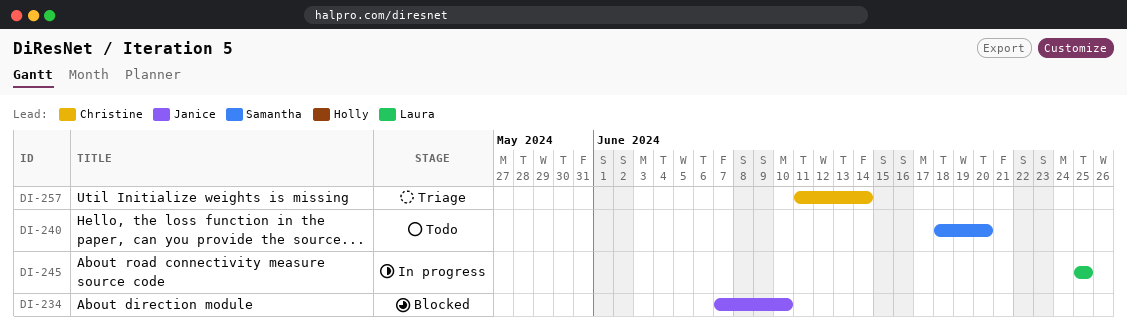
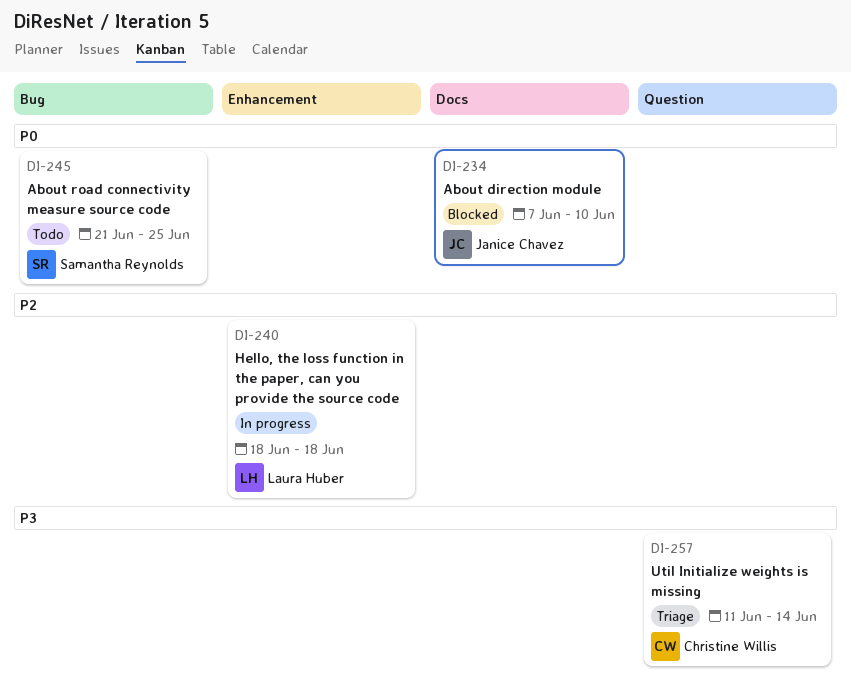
DI-240, status: Todo -> In progress
DI-240, owner: Samantha Reynolds -> Laura Huber
DI-240, due: Jun 20 -> Jun 18
DI-245, status: In progress -> Todo
DI-245, owner: Laura Huber -> Samantha Reynolds
DI-245, start: Jun 25 -> Jun 21

